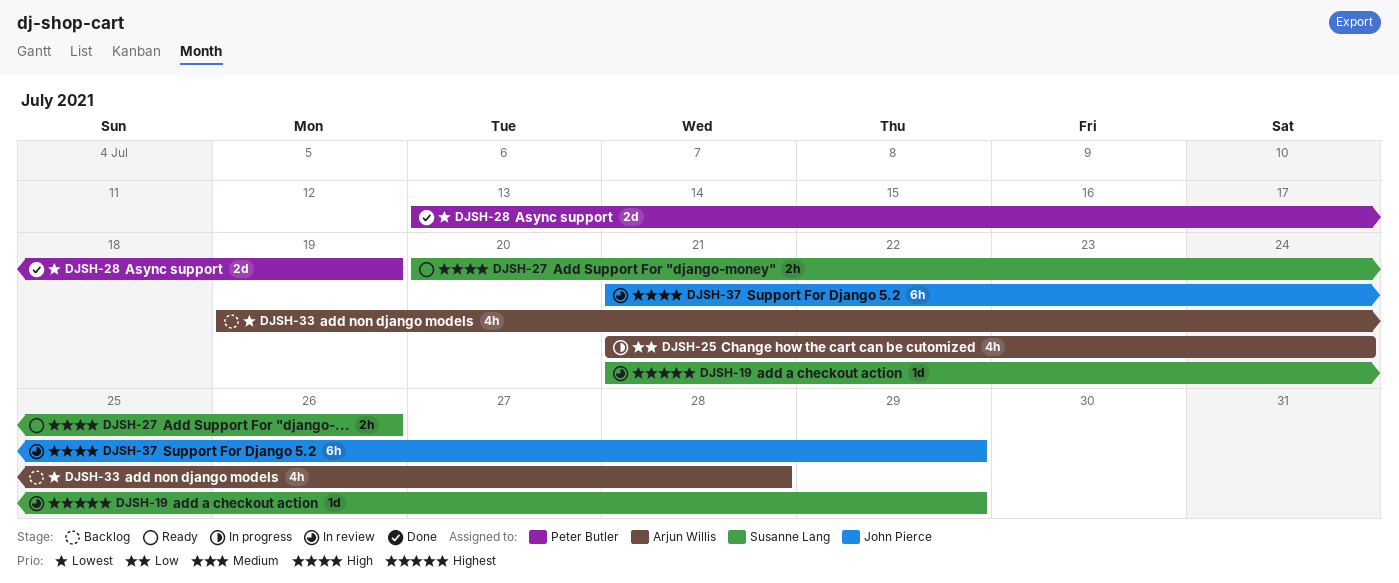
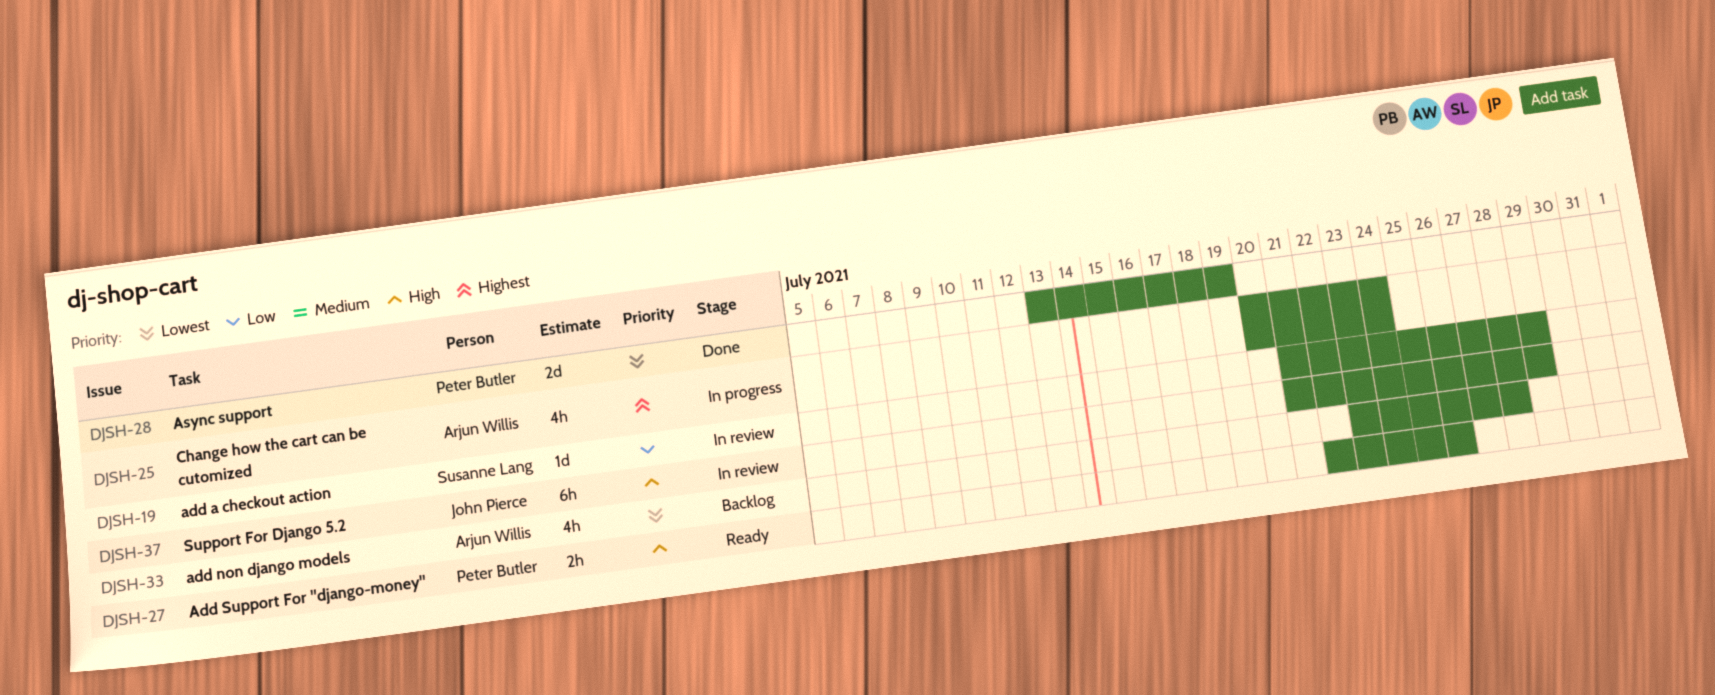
DJSH-19, priority: Highest -> Low
DJSH-25, priority: Low -> Highest
DJSH-25, start: Jul 21 -> Jul 20
DJSH-27, owner: Susanne Lang -> Peter Butler
DJSH-27, start: Jul 20 -> Jul 22
DJSH-33, start: Jul 19 -> Jul 23

